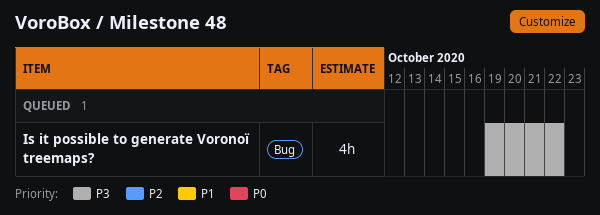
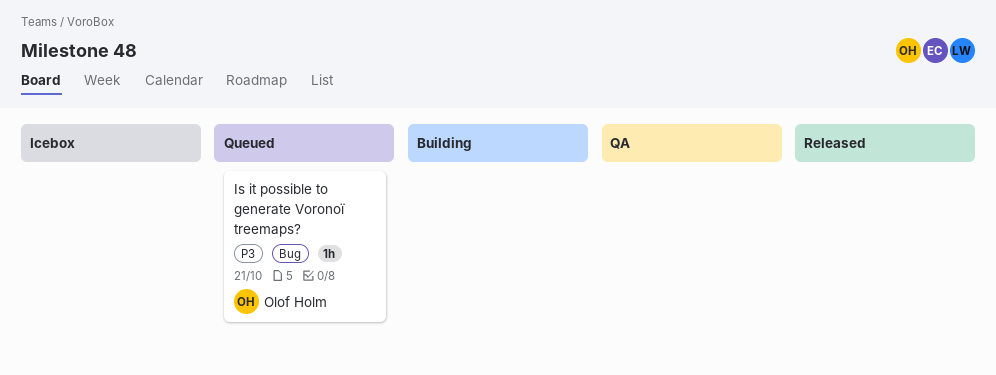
Is it possible to generate Voronoï treemaps?, estimate: 4h -> 1h
Is it possible to generate Voronoï treemaps?, due: Oct 22 -> Oct 21

